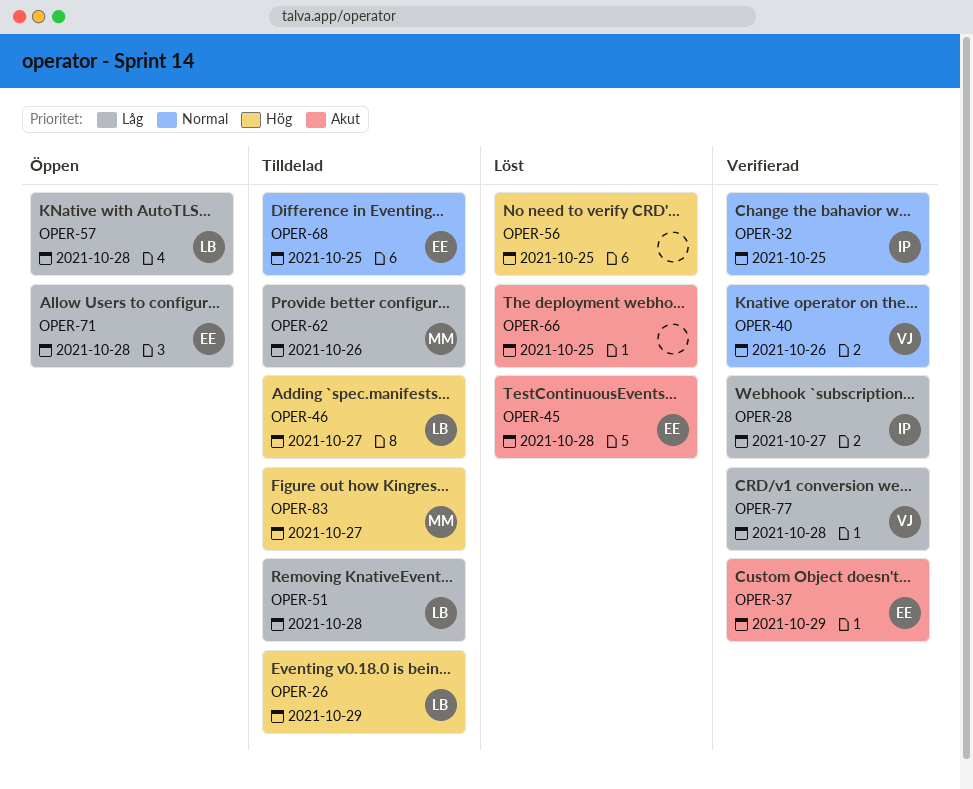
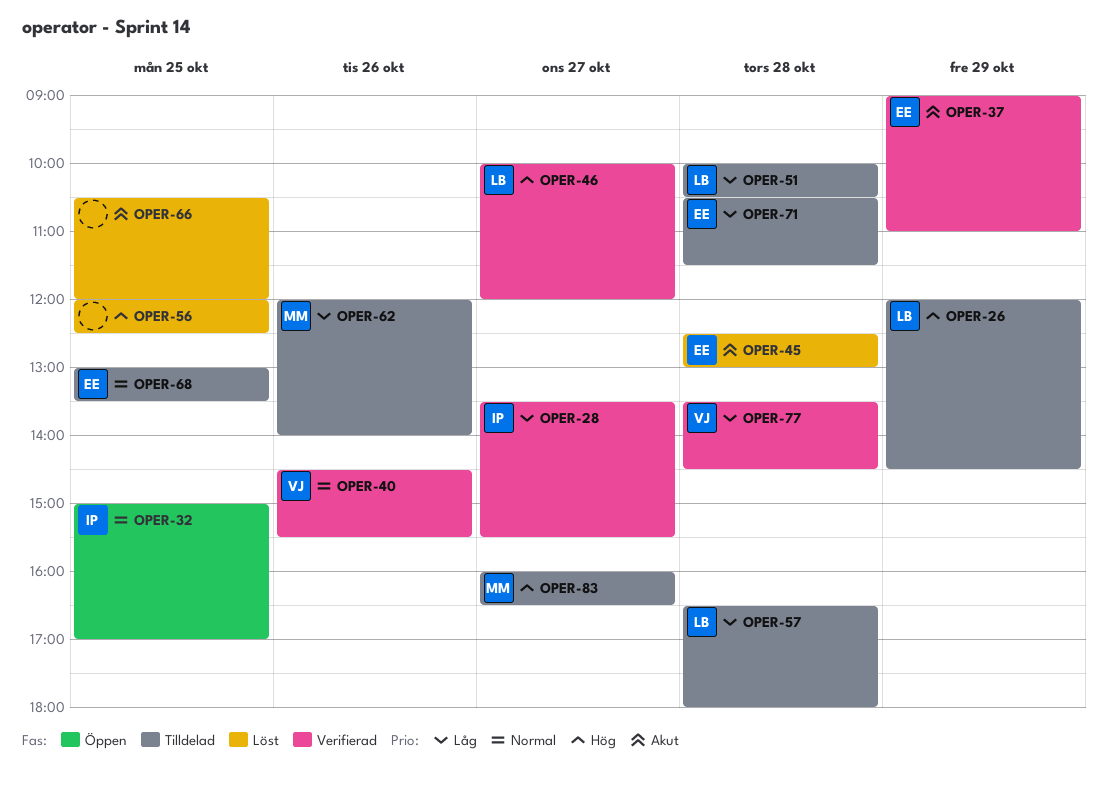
OPER-32, status: Verifierad -> Öppen
OPER-46, status: Tilldelad -> Verifierad
OPER-57, status: Öppen -> Tilldelad
OPER-71, status: Öppen -> Tilldelad

